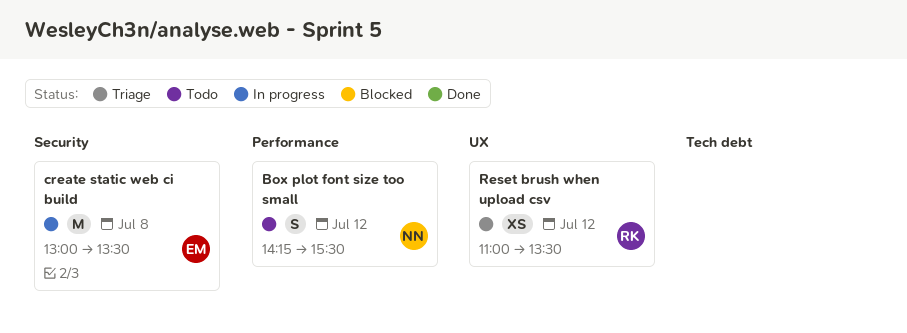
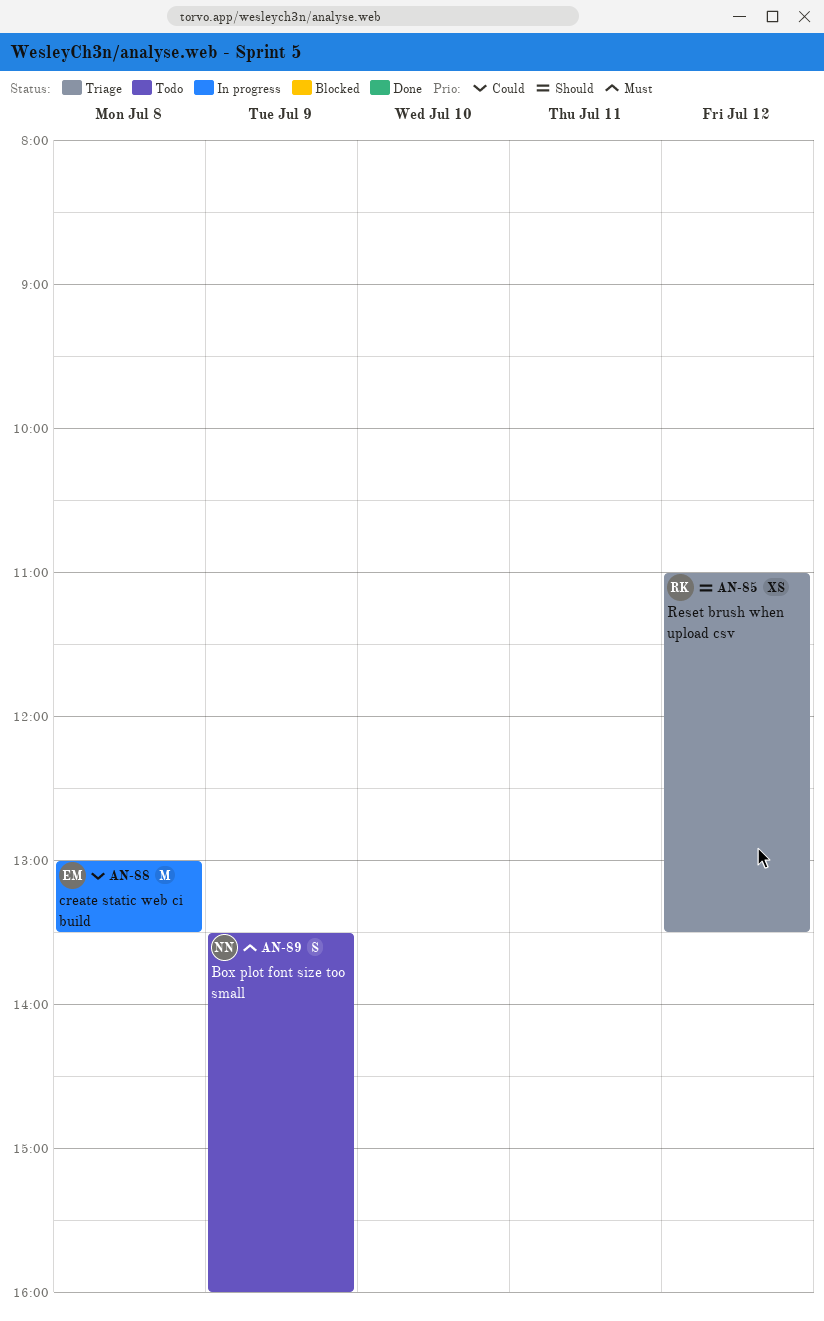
Box plot font size too small, day: Jul 12 -> Jul 9
Box plot font size too small, begins: 14:15 -> 13:30
Box plot font size too small, ends: 15:30 -> 16:00

